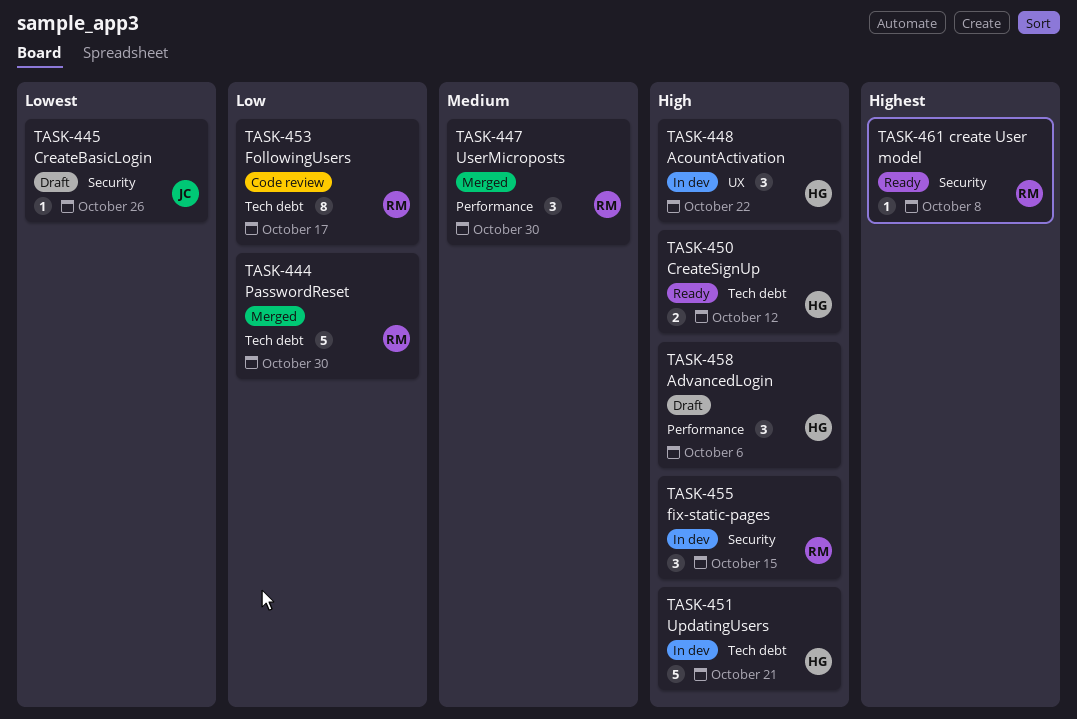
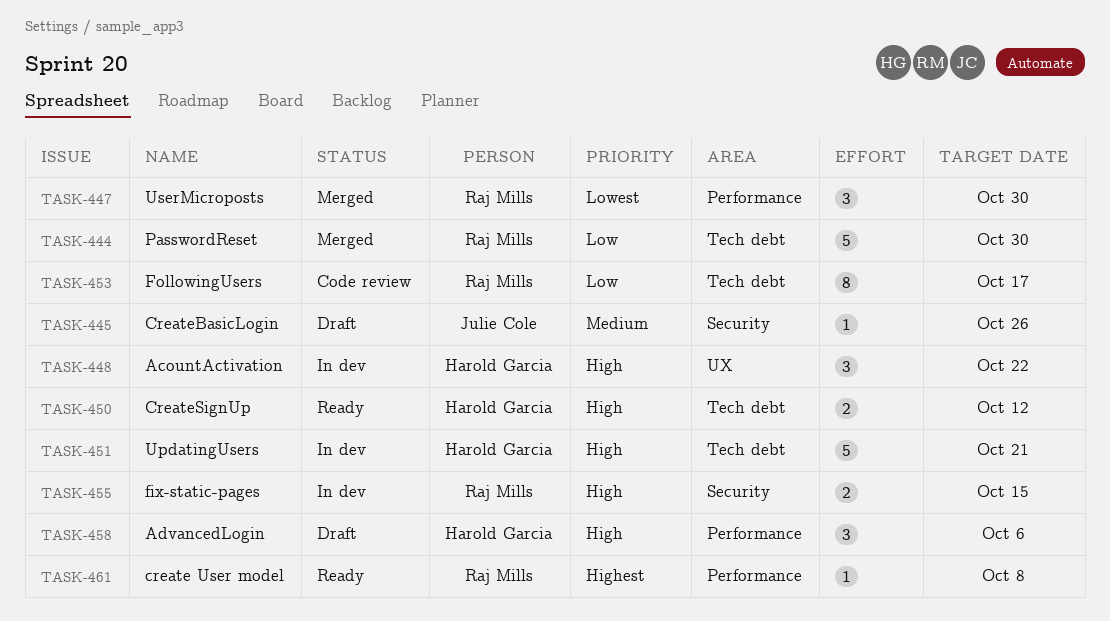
TASK-445, priority: Lowest -> Medium
TASK-447, priority: Medium -> Lowest
TASK-455, estimate: 3 -> 2
TASK-461, label: Security -> Performance

